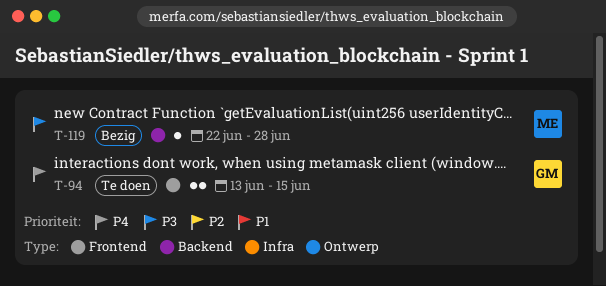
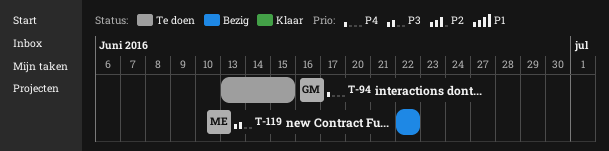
T-119, due: Jun 28 -> Jun 22

